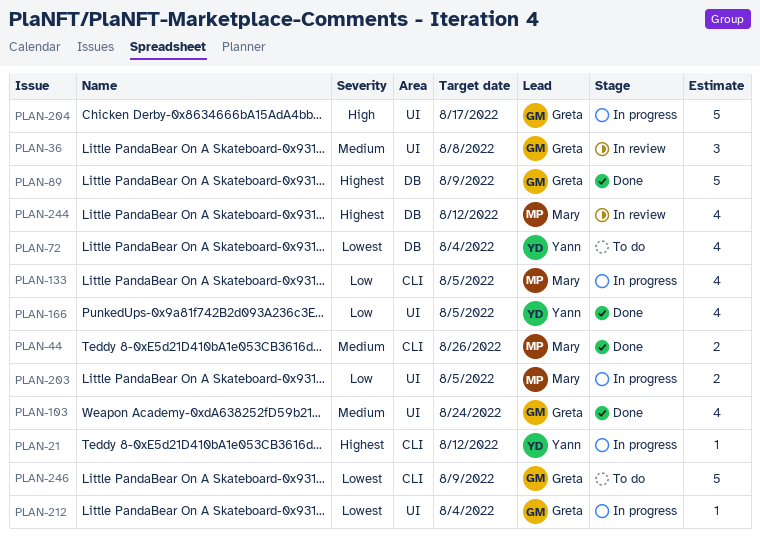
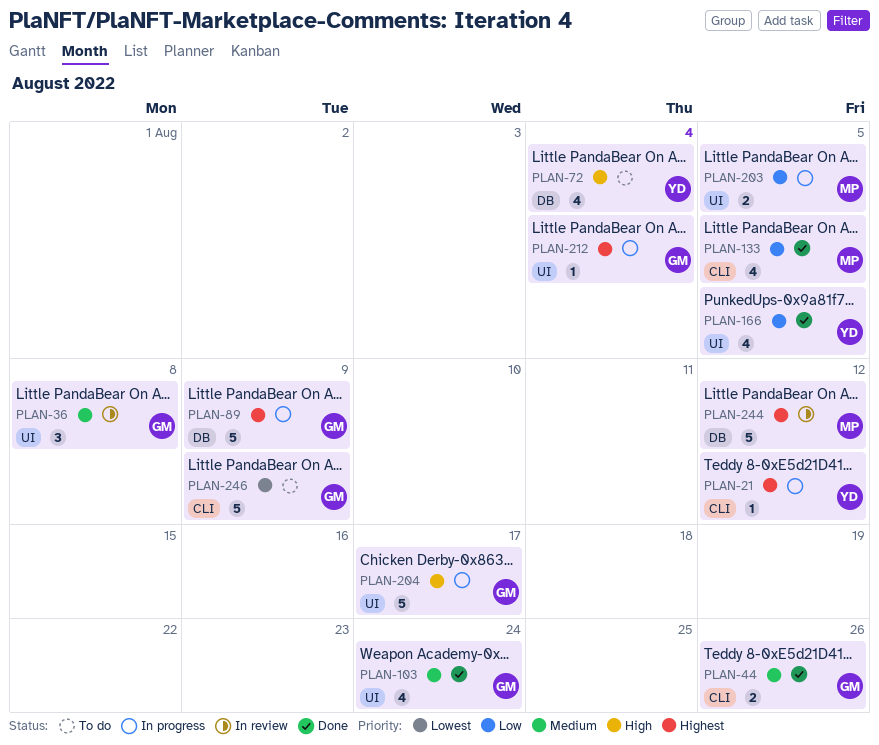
PLAN-44, owner: Mary -> Greta
PLAN-72, priority: Lowest -> High
PLAN-89, status: Done -> In progress
PLAN-133, status: In progress -> Done
PLAN-212, priority: Lowest -> Highest
PLAN-244, estimate: 4 -> 5

